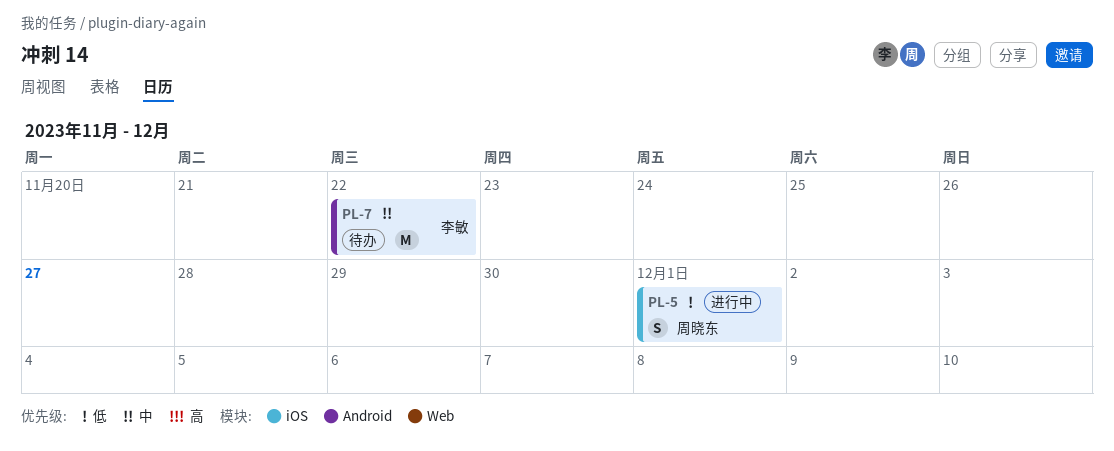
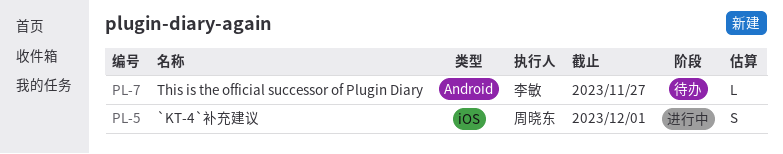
PL-7, estimate: M -> L
PL-7, due: Nov 22 -> Nov 27

